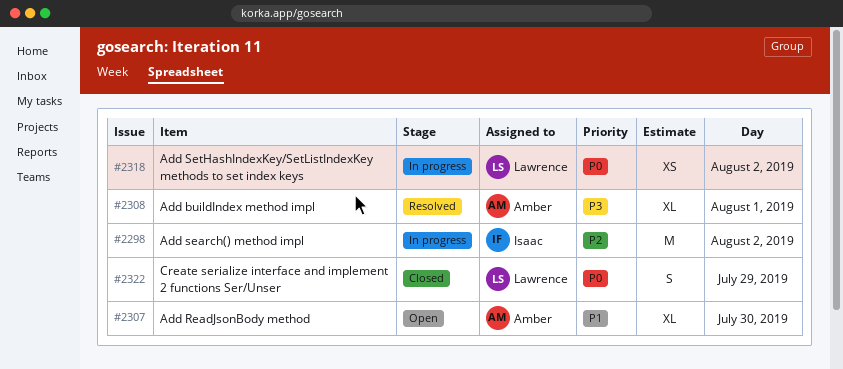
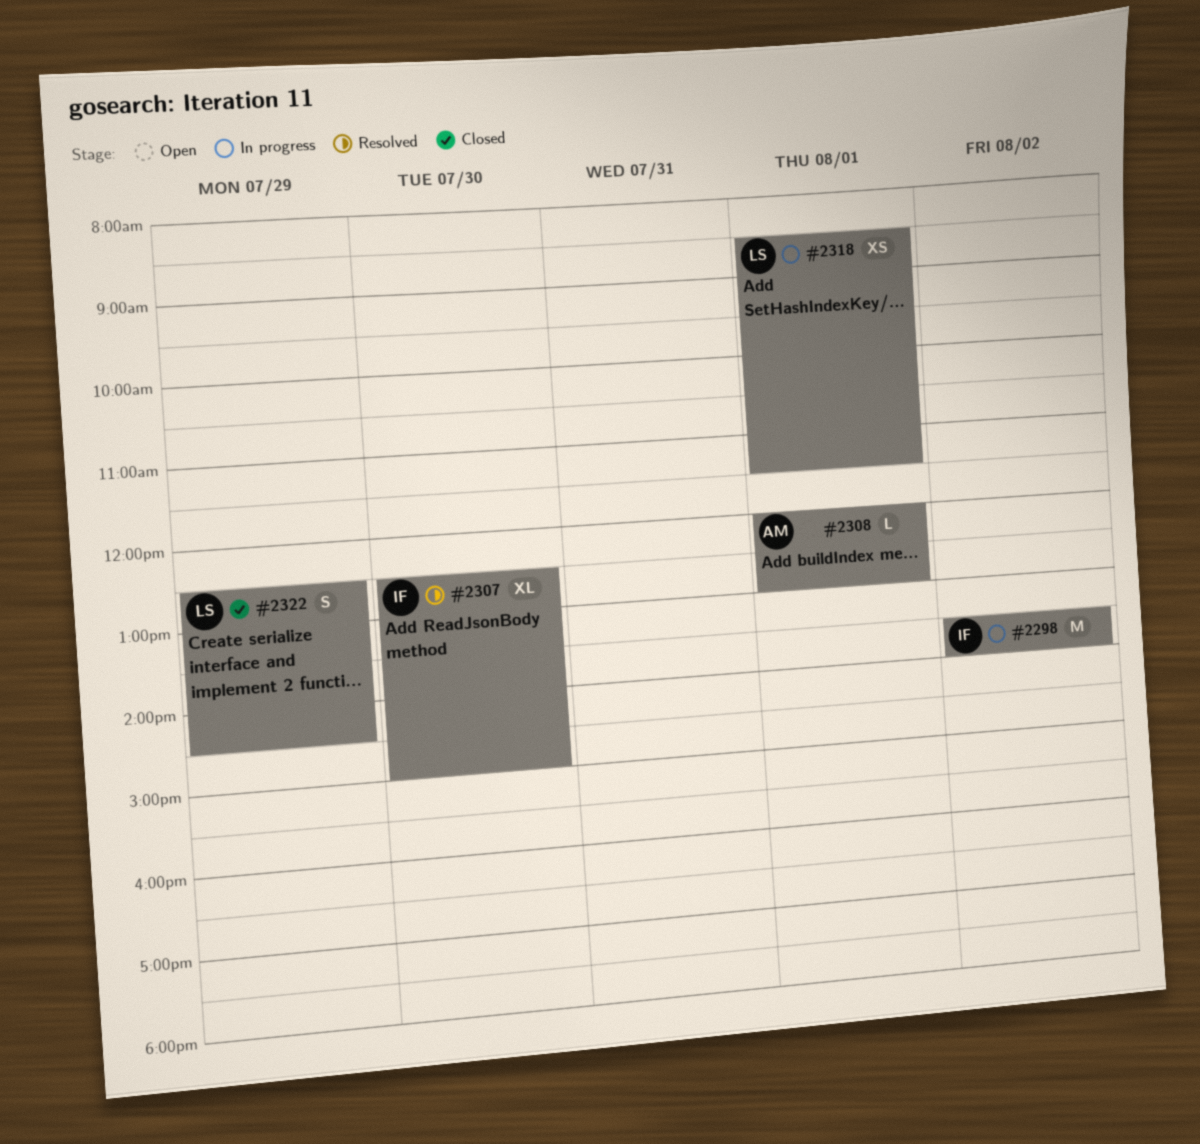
#2307, status: Open -> Resolved
#2307, owner: Amber -> Isaac
#2308, status: Resolved -> Open
#2308, estimate: XL -> L
#2318, day: Aug 2 -> Aug 1

